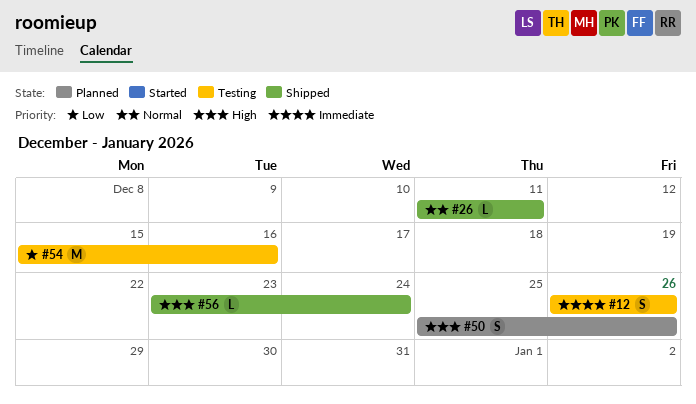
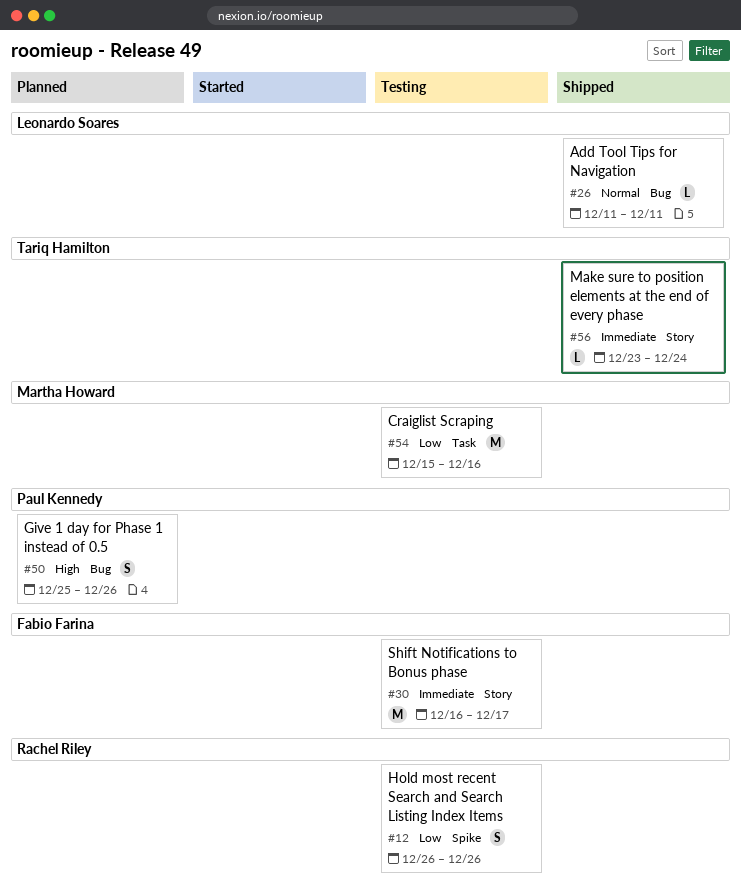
#12, priority: Immediate -> Low
#30: none -> present
#56, priority: High -> Immediate

